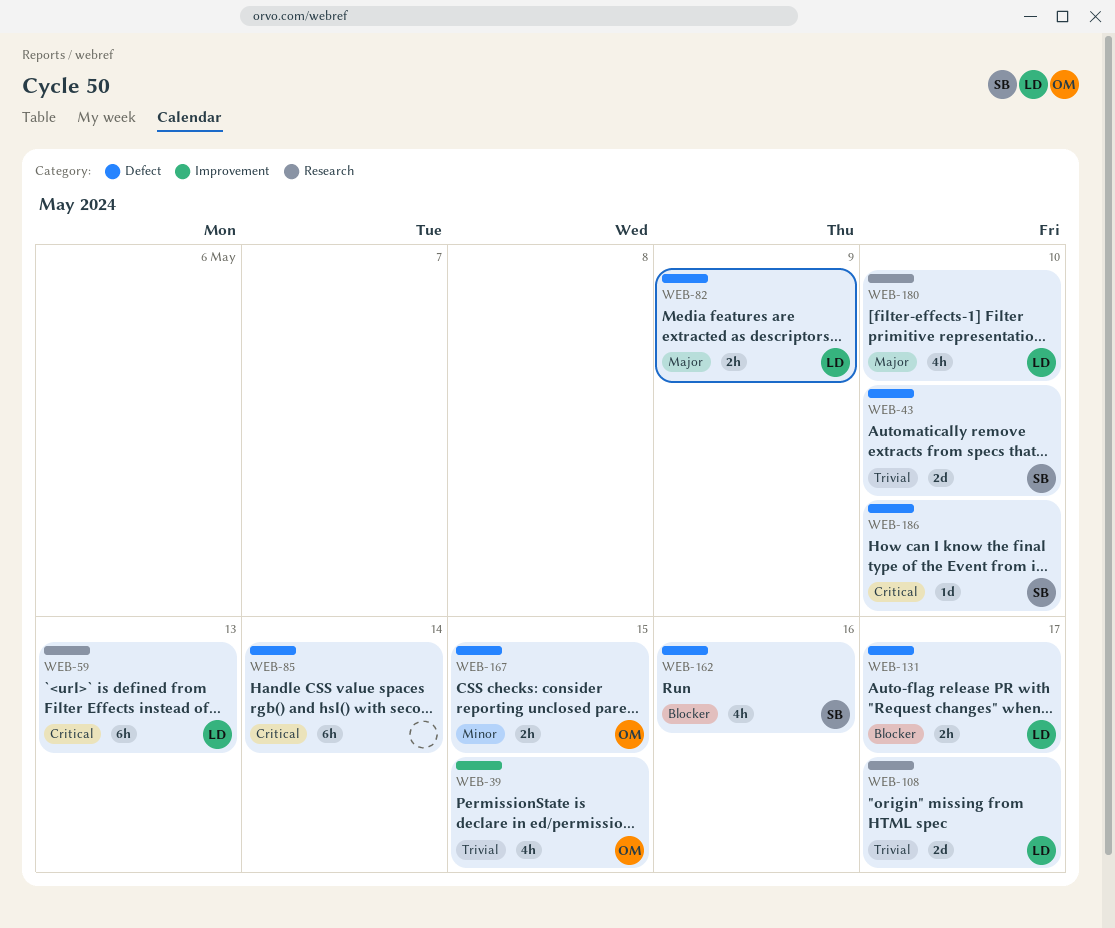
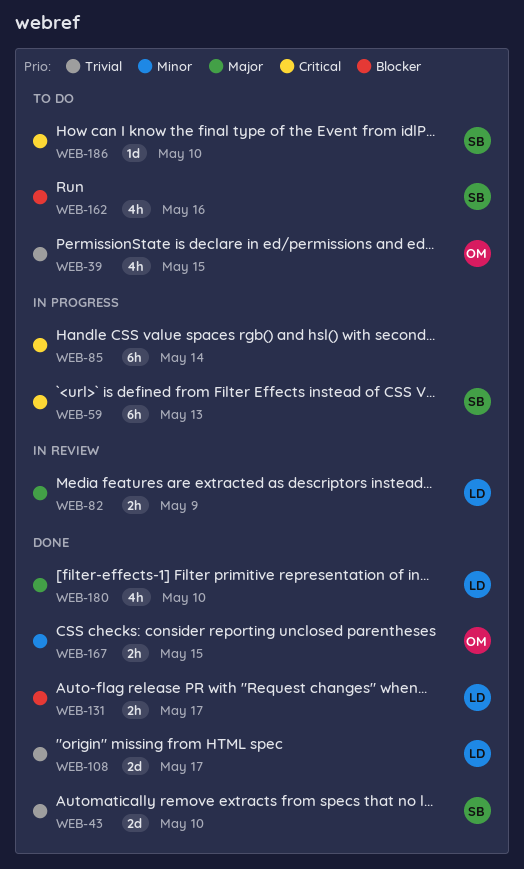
WEB-59, owner: LD -> SB

